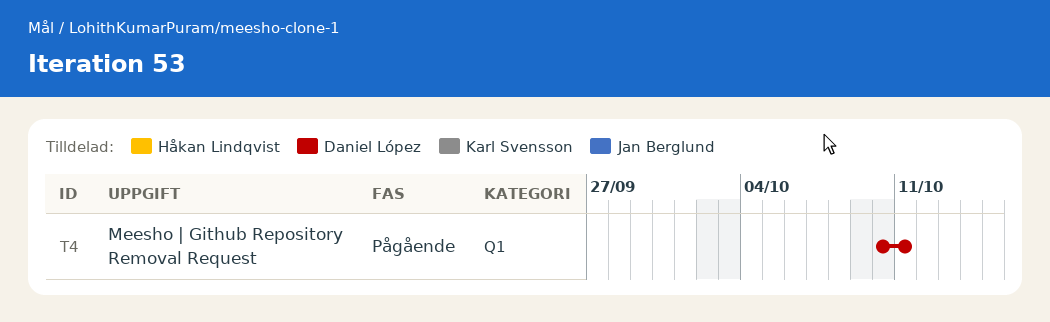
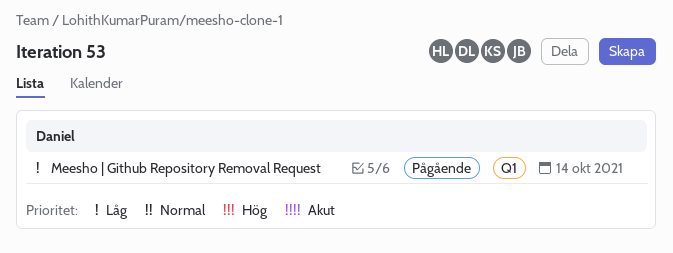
Meesho | Github Repository Removal Request, due: Oct 11 -> Oct 14

